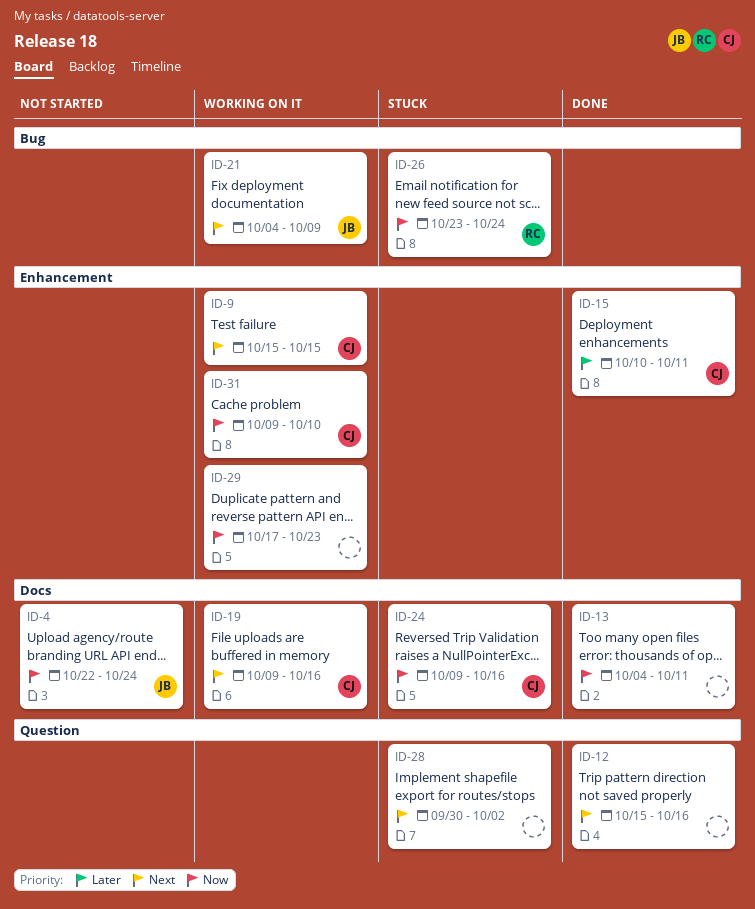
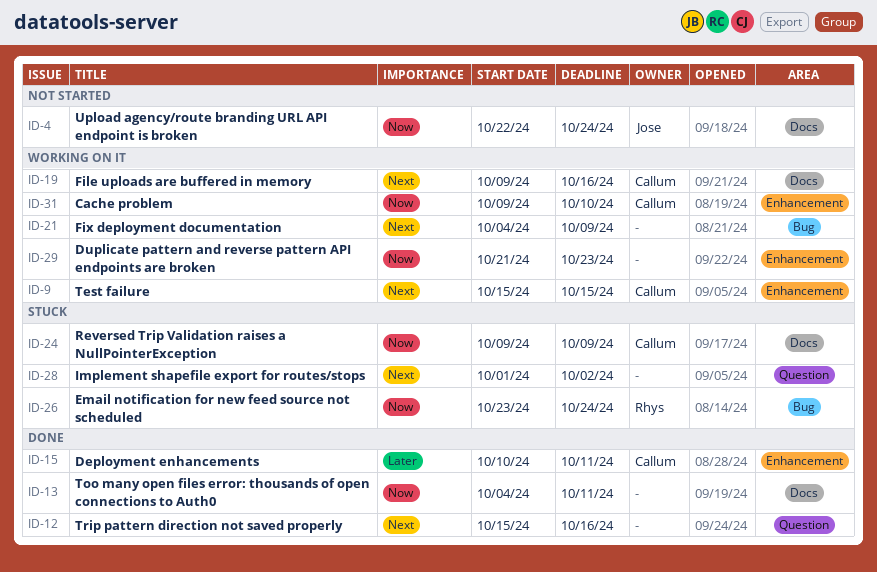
ID-21, owner: Jose -> none
ID-24, due: Oct 16 -> Oct 9
ID-28, start: Sep 30 -> Oct 1
ID-29, start: Oct 17 -> Oct 21

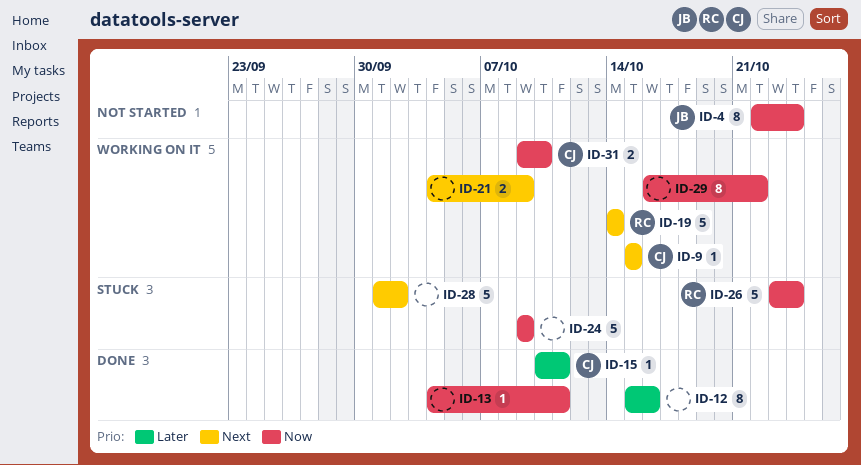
ID-12, priority: Next -> Later
ID-19, owner: Callum -> Rhys
ID-19, start: Oct 9 -> Oct 14
ID-19, due: Oct 16 -> Oct 14
ID-24, owner: Callum -> none
ID-29, start: Oct 21 -> Oct 16
ID-29, due: Oct 23 -> Oct 22

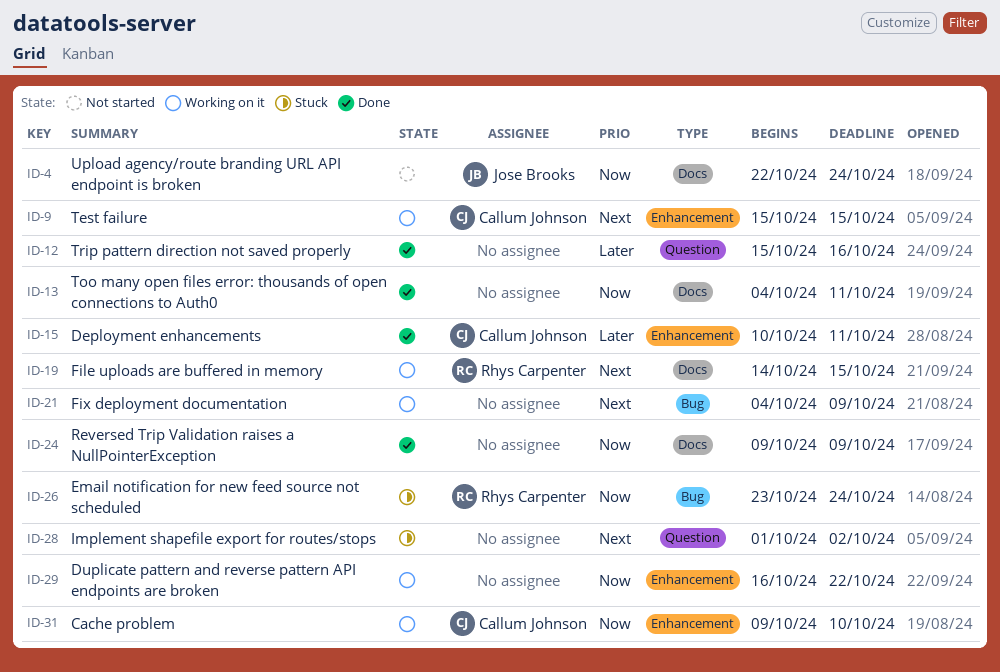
ID-19, due: Oct 14 -> Oct 15
ID-24, status: Stuck -> Done

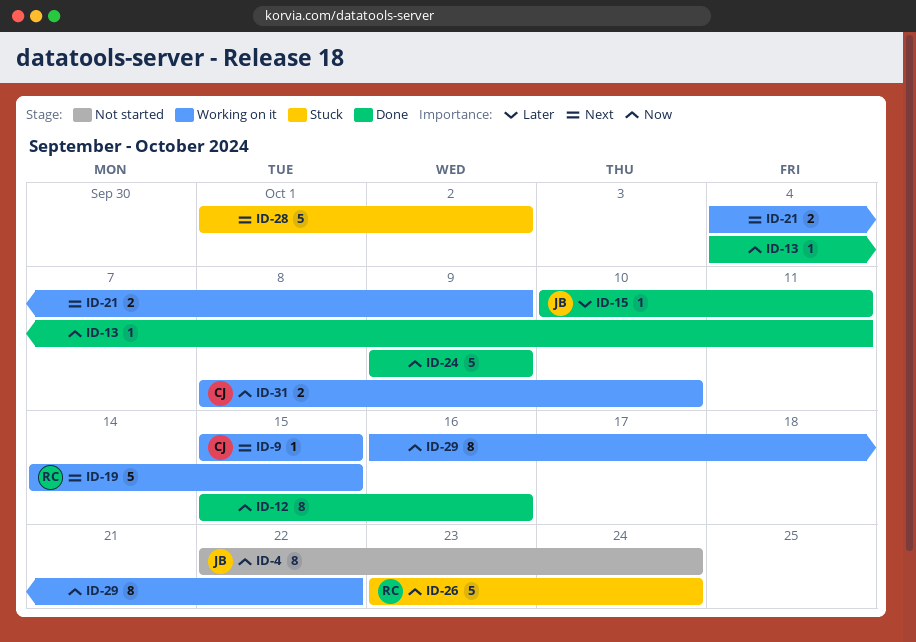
ID-12, priority: Later -> Now
ID-15, owner: Callum Johnson -> Jose Brooks
ID-31, start: Oct 9 -> Oct 8

